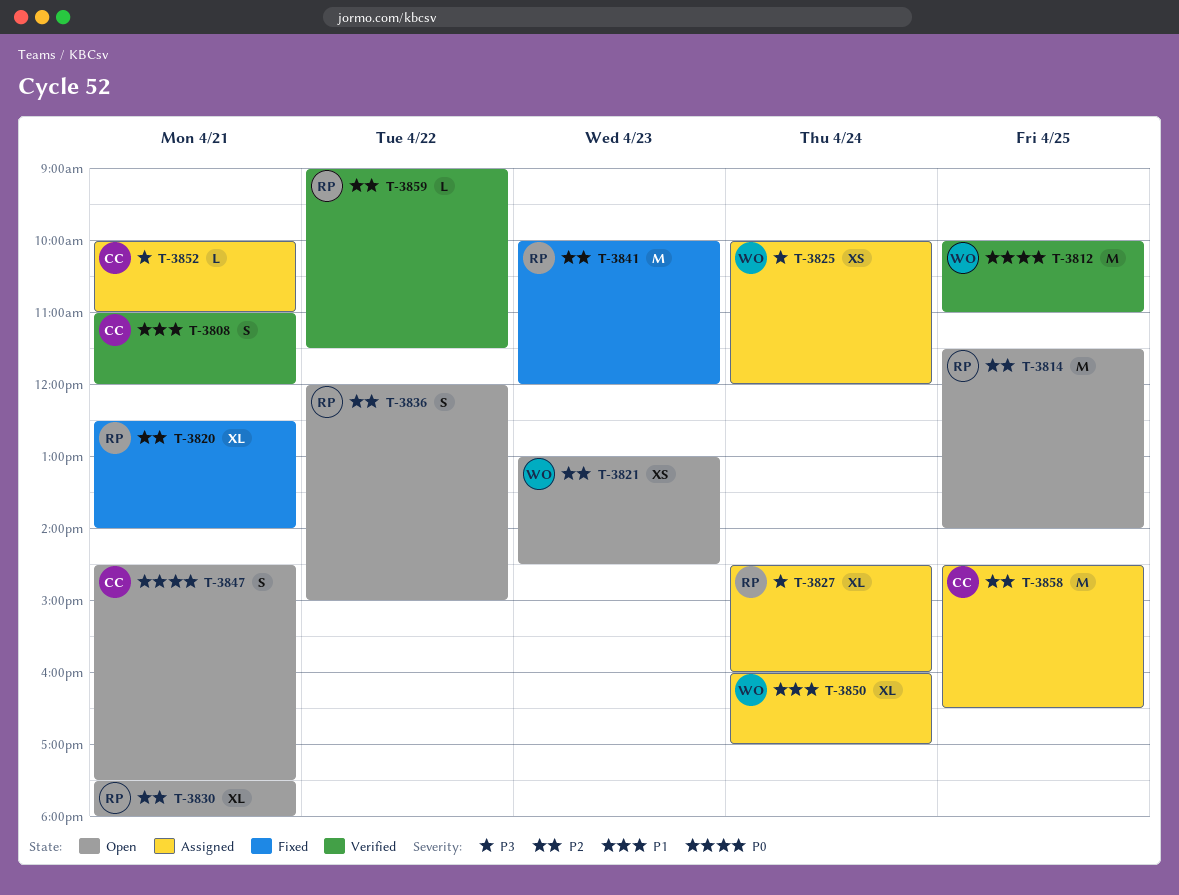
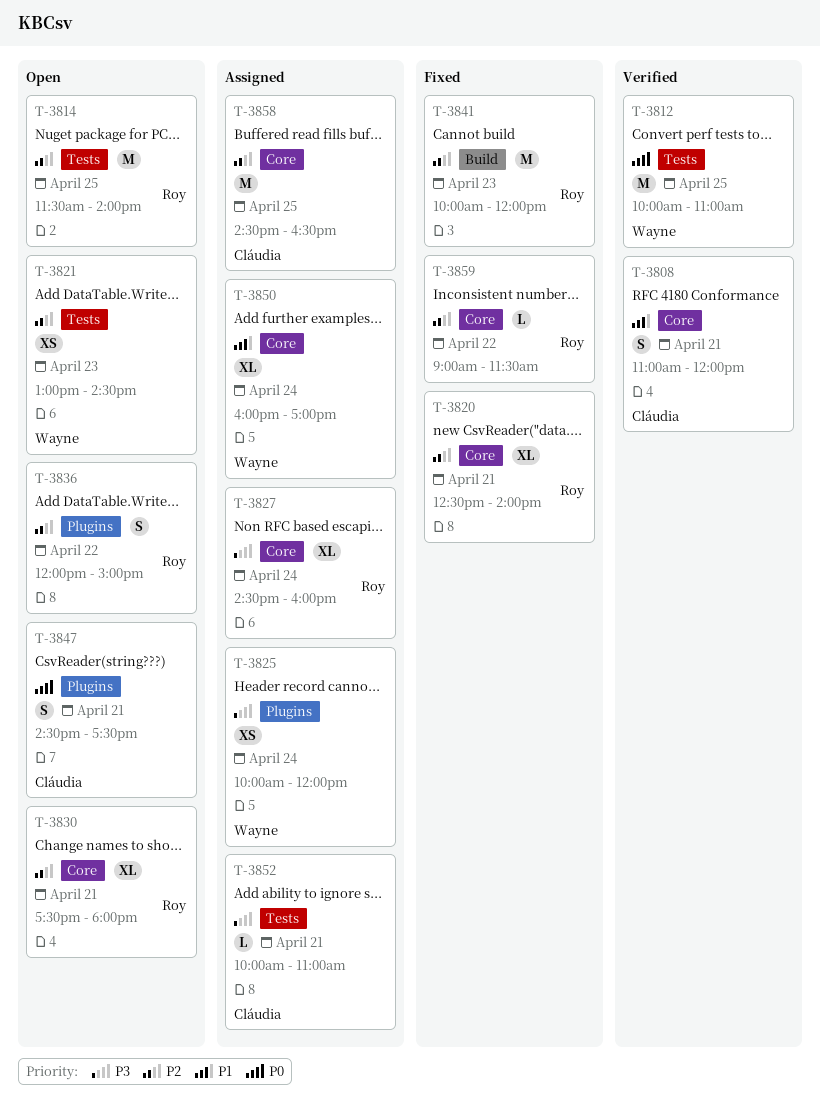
T-3859, status: Verified -> Fixed

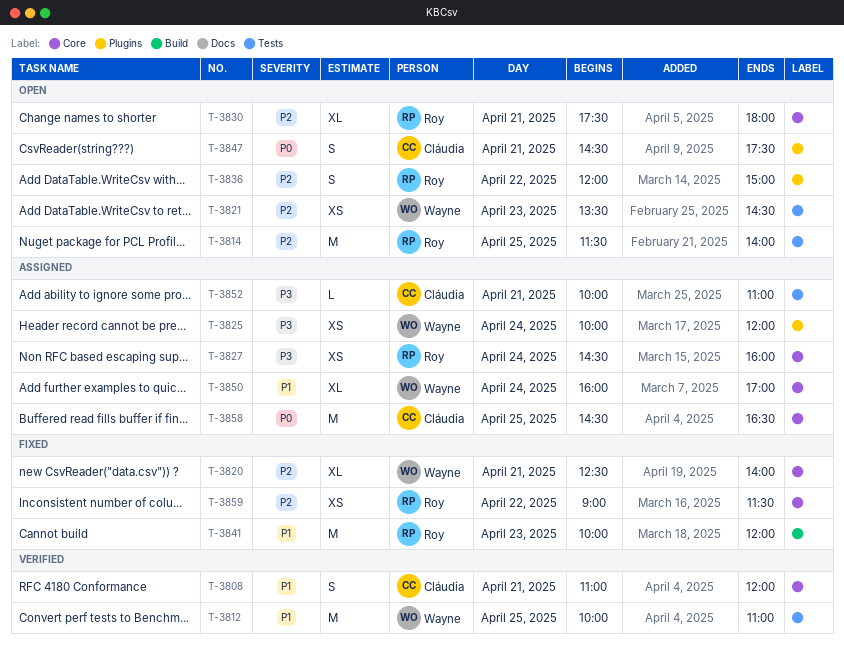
T-3812, priority: P0 -> P1
T-3820, owner: Roy -> Wayne
T-3821, begins: 13:00 -> 13:30
T-3827, estimate: XL -> XS
T-3841, priority: P2 -> P1
T-3858, priority: P2 -> P0
T-3859, estimate: L -> XS

